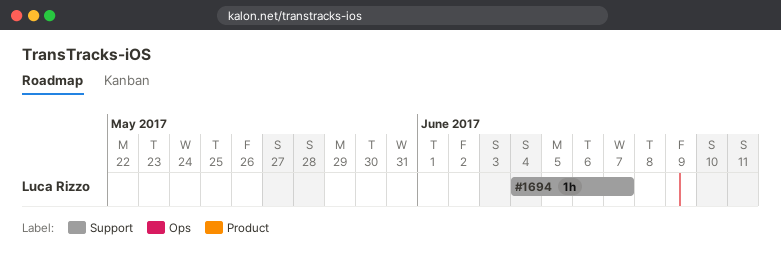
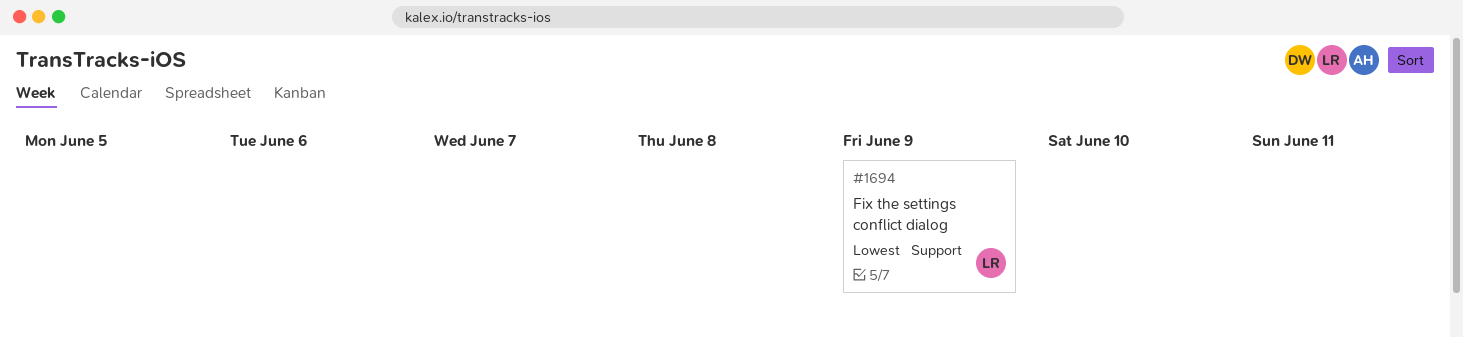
#1694, due: Jun 7 -> Jun 9

